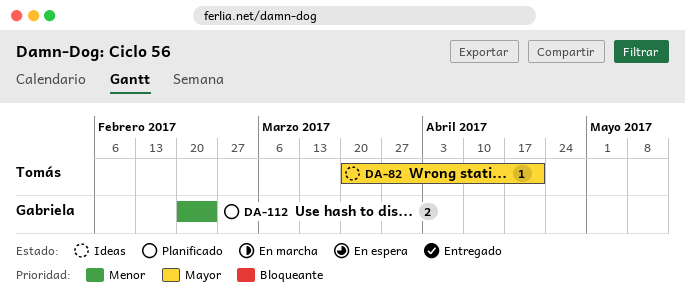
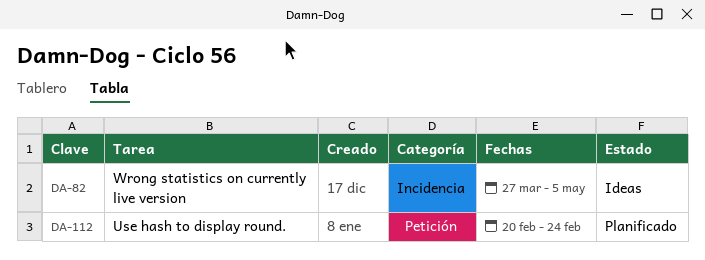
DA-82, start: Mar 20 -> Mar 27
DA-82, due: Apr 21 -> May 5

